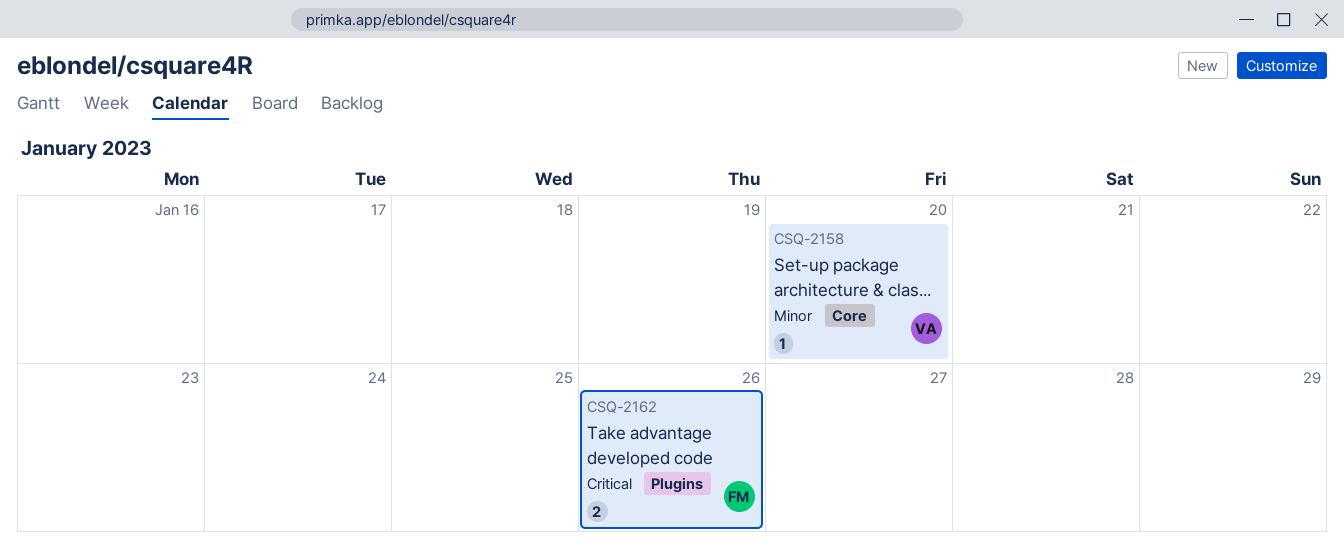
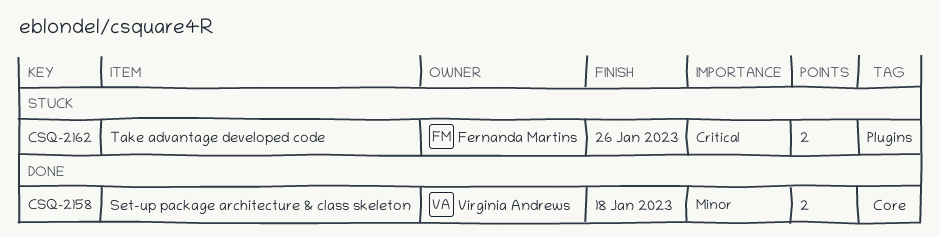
CSQ-2158, estimate: 1 -> 2
CSQ-2158, due: Jan 20 -> Jan 18

